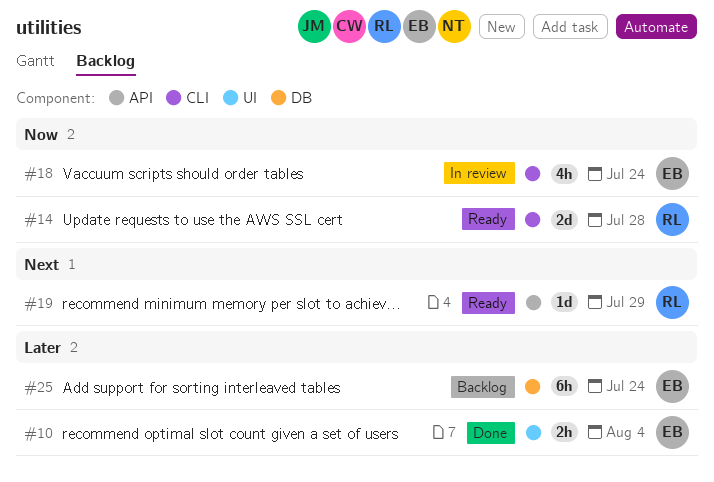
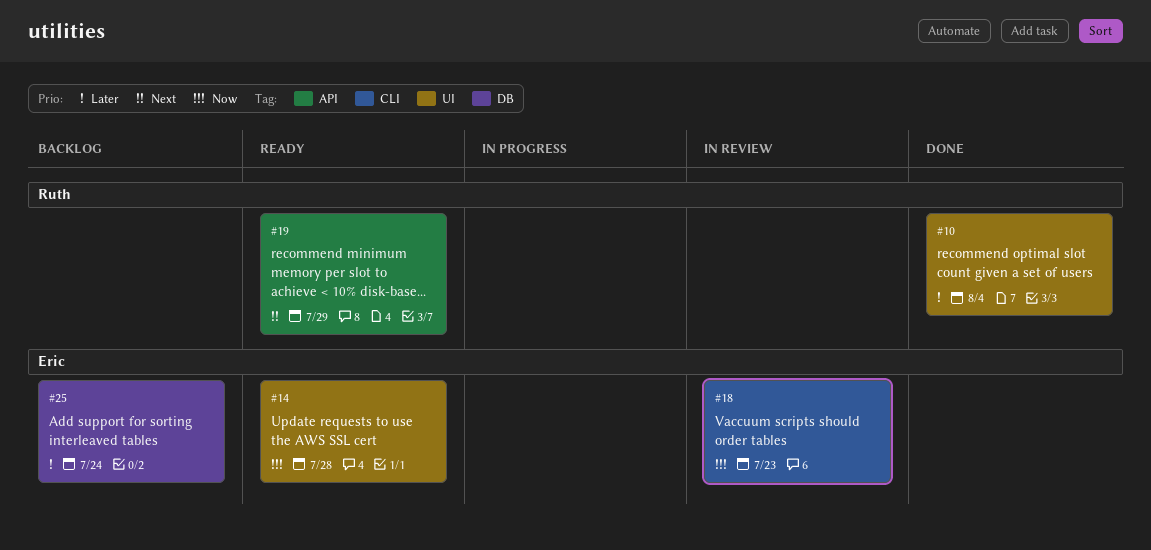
#10, owner: Eric -> Ruth
#14, owner: Ruth -> Eric
#14, label: CLI -> UI
#18, due: Jul 24 -> Jul 23

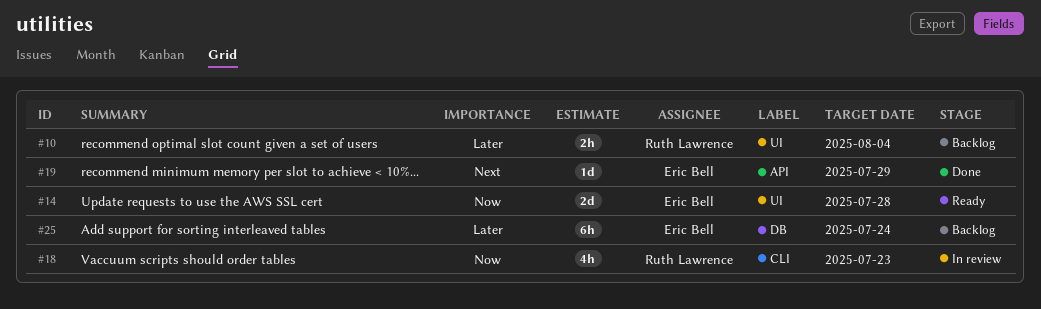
#10, status: Done -> Backlog
#18, owner: Eric Bell -> Ruth Lawrence
#19, status: Ready -> Done
#19, owner: Ruth Lawrence -> Eric Bell

